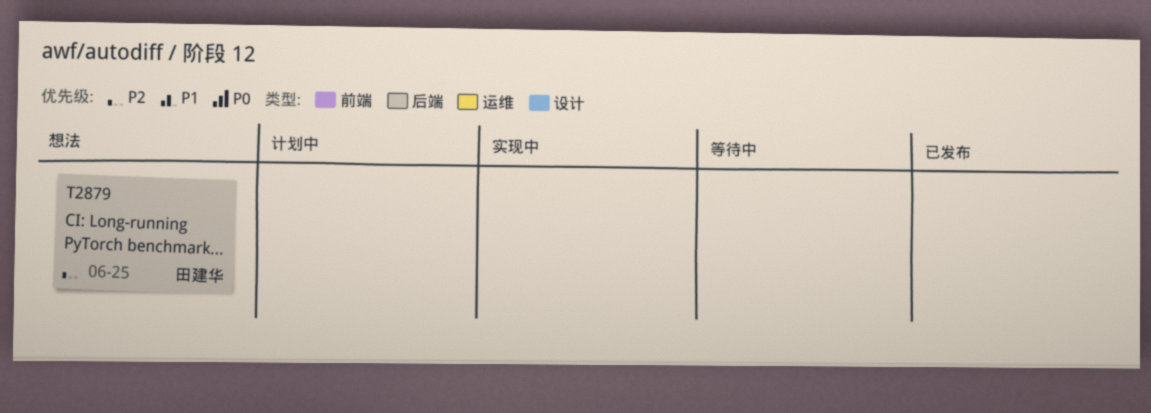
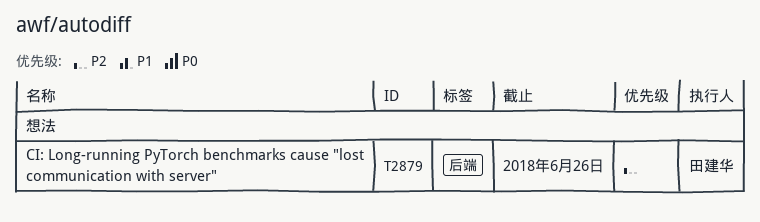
T2879, due: Jun 25 -> Jun 26

